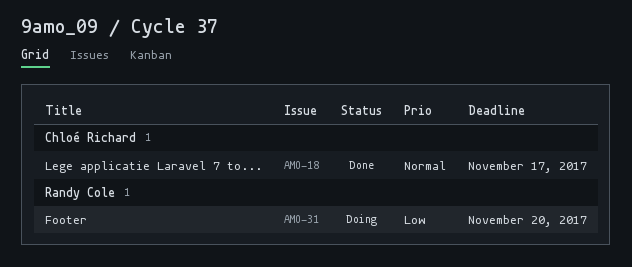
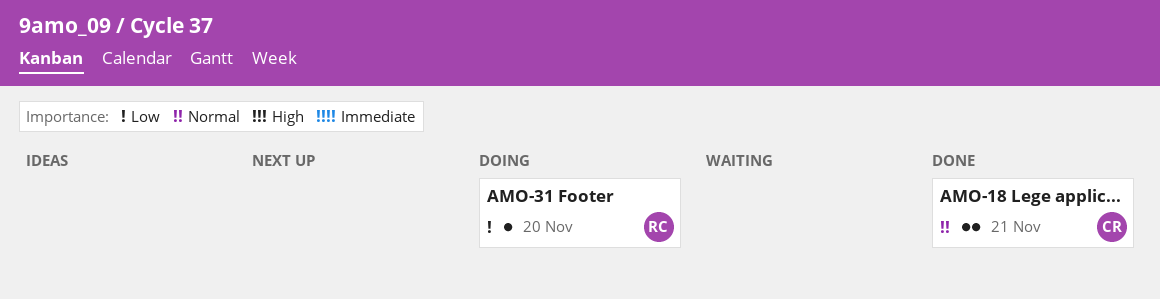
AMO-18, due: Nov 17 -> Nov 21

